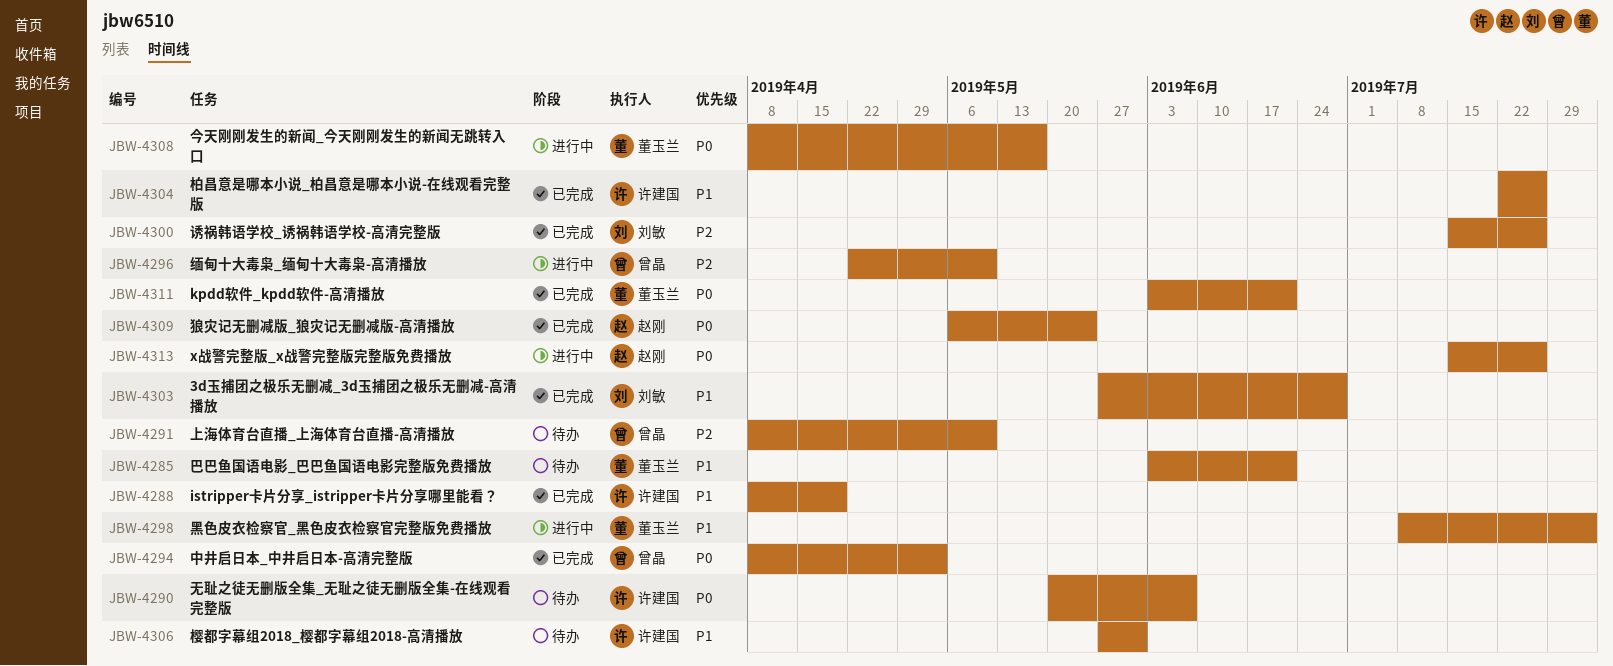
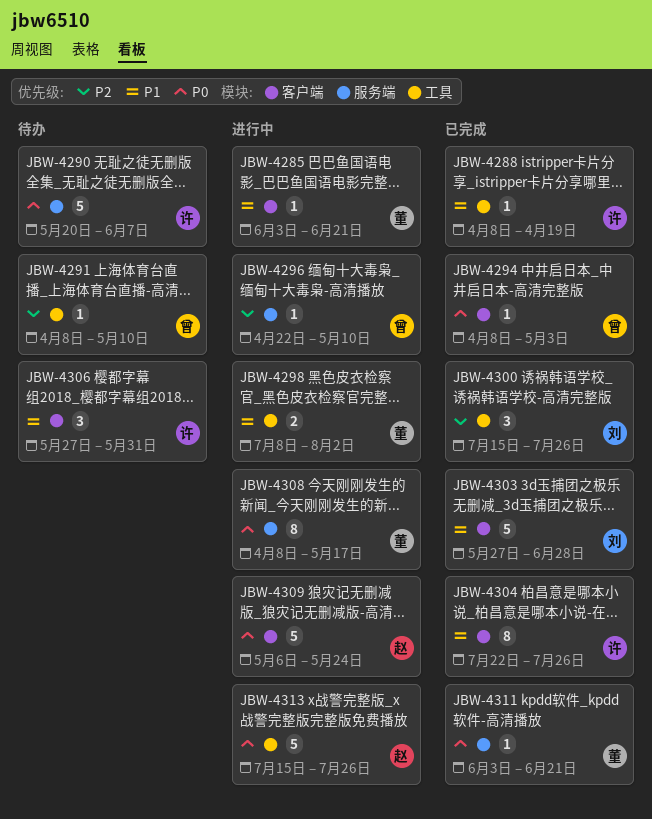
JBW-4285, status: 待办 -> 进行中
JBW-4309, status: 已完成 -> 进行中

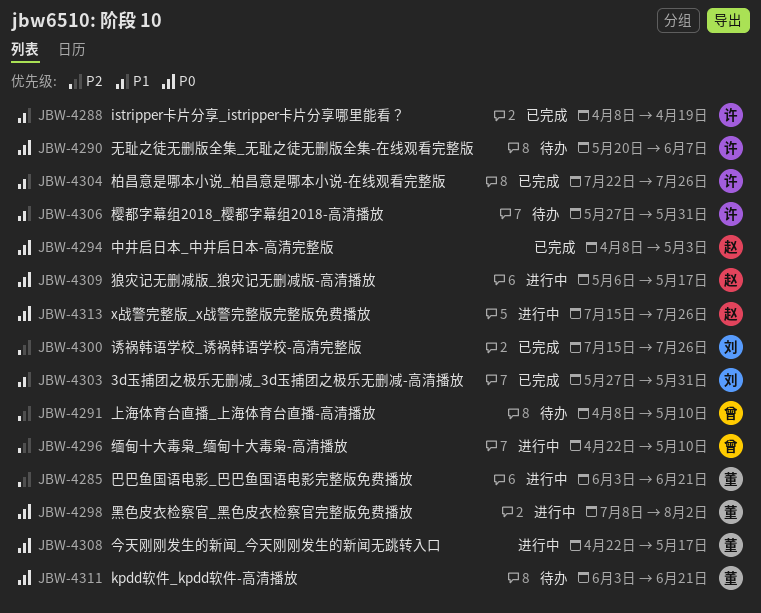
JBW-4285, priority: P1 -> P2
JBW-4294, owner: 曾 -> 赵
JBW-4298, priority: P1 -> P0
JBW-4303, due: Jun 28 -> May 31
JBW-4308, start: Apr 8 -> Apr 22
JBW-4309, due: May 24 -> May 17
JBW-4311, status: 已完成 -> 待办

